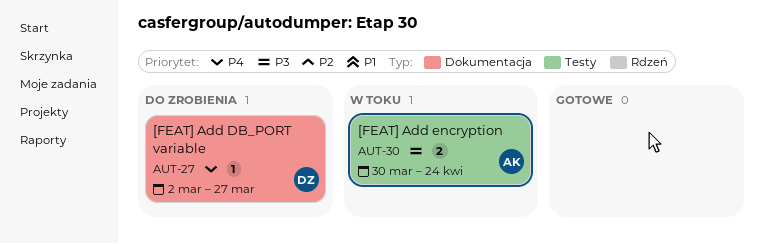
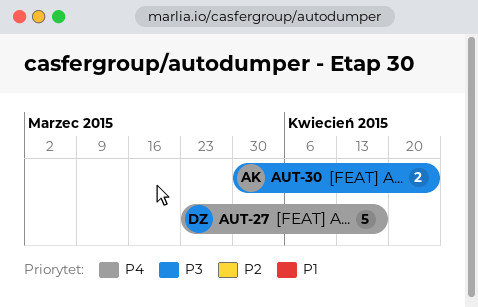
AUT-27, estimate: 1 -> 5
AUT-27, start: Mar 2 -> Mar 23
AUT-27, due: Mar 27 -> Apr 17

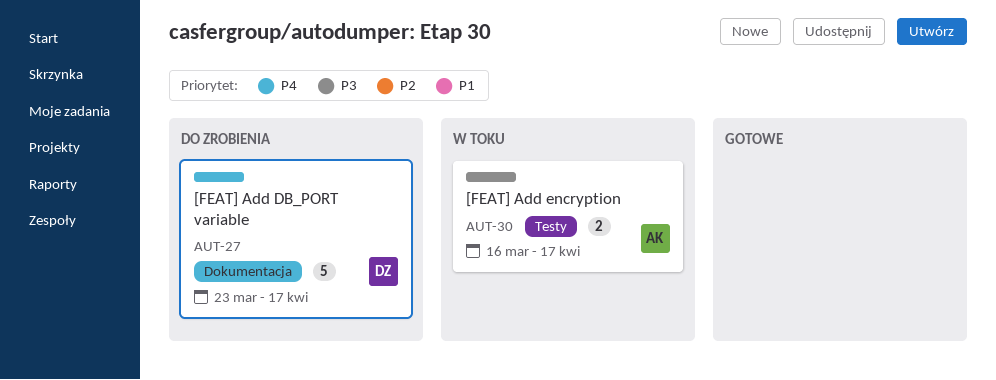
AUT-30, start: Mar 30 -> Mar 16
AUT-30, due: Apr 24 -> Apr 17

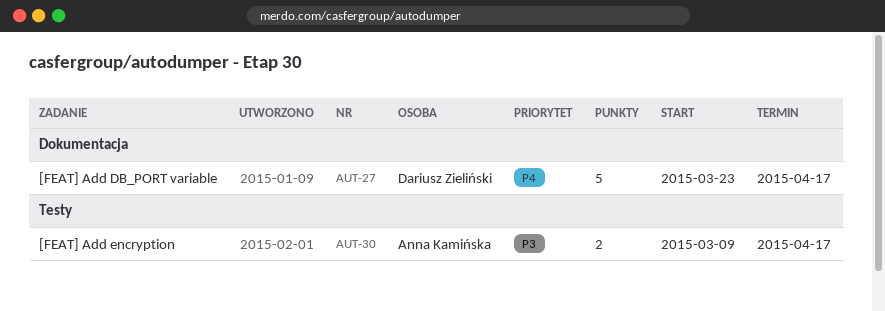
AUT-30, start: Mar 16 -> Mar 9

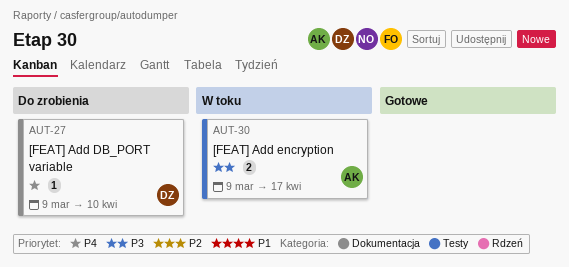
AUT-27, estimate: 5 -> 1
AUT-27, start: Mar 23 -> Mar 9
AUT-27, due: Apr 17 -> Apr 10

